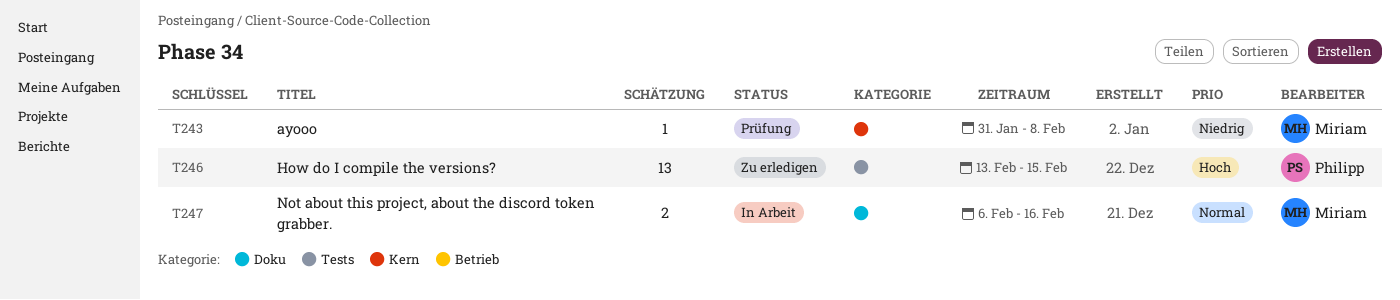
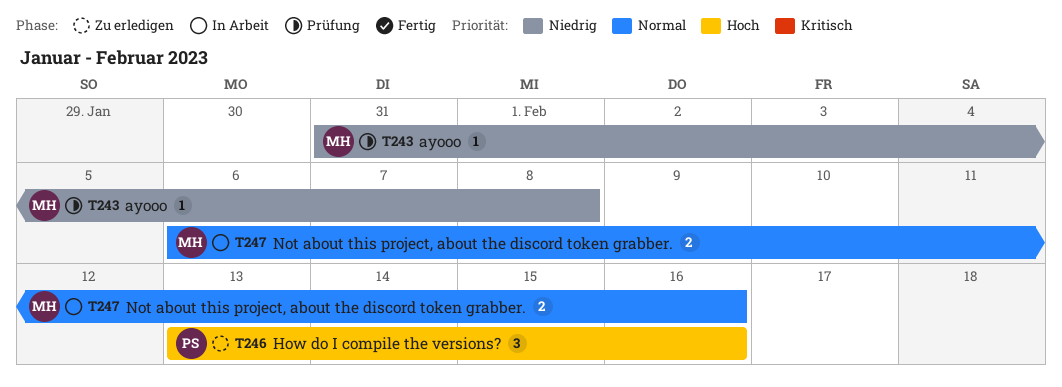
T246, estimate: 13 -> 3
T246, due: Feb 15 -> Feb 16

